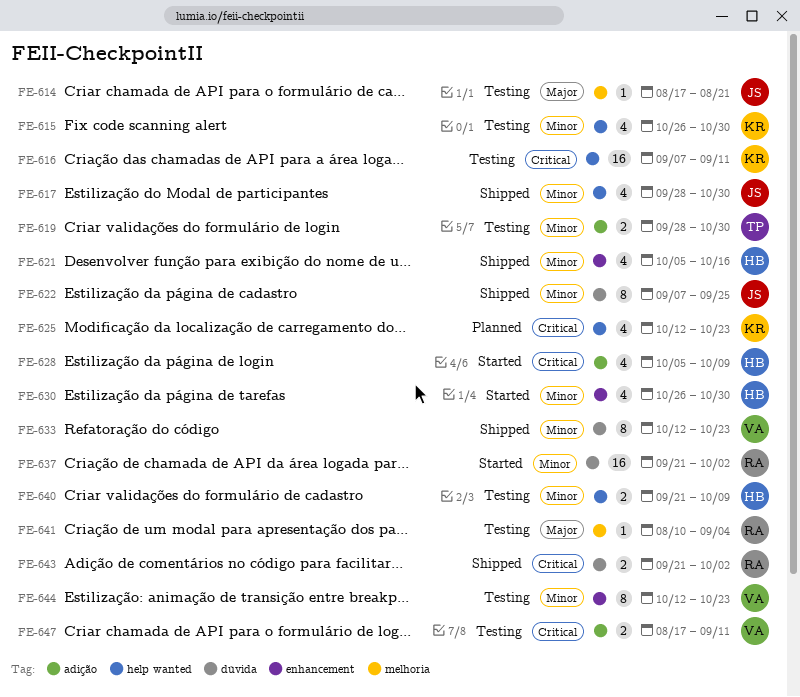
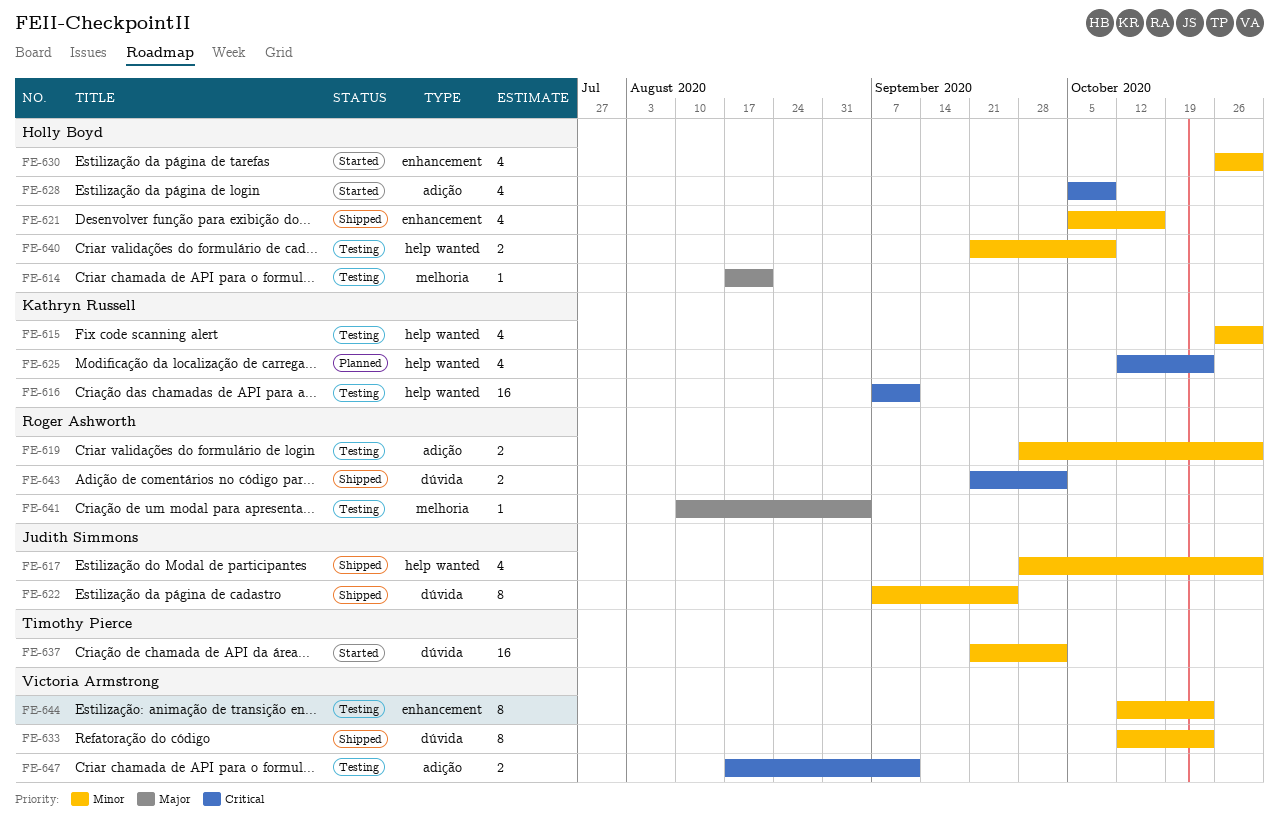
FE-614, owner: Judith Simmons -> Holly Boyd
FE-619, owner: Timothy Pierce -> Roger Ashworth
FE-637, owner: Roger Ashworth -> Timothy Pierce

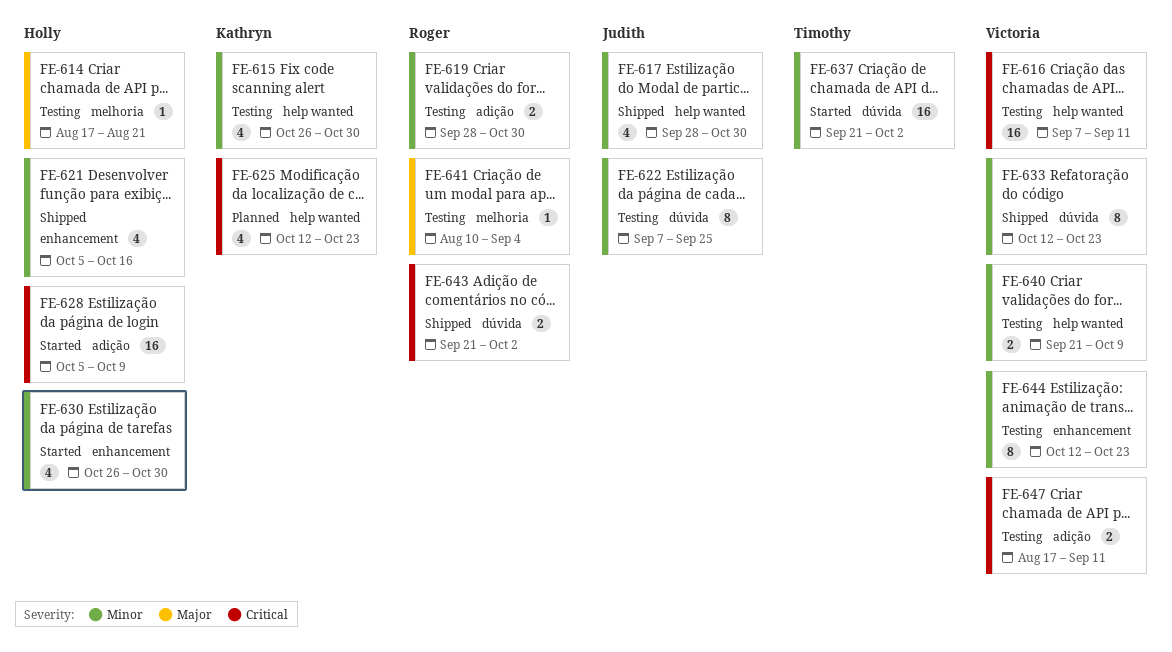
FE-616, owner: Kathryn Russell -> Victoria Armstrong
FE-622, status: Shipped -> Testing
FE-628, estimate: 4 -> 16
FE-640, owner: Holly Boyd -> Victoria Armstrong

